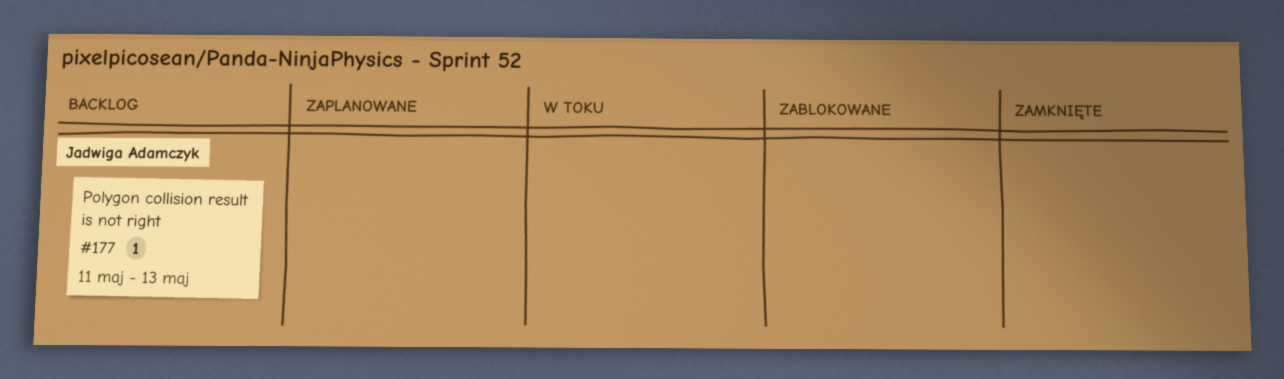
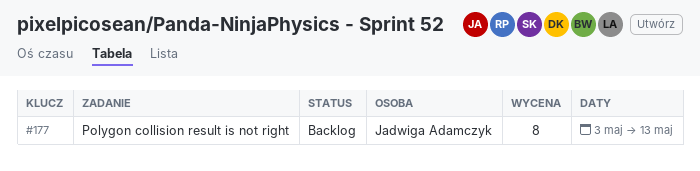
#177, estimate: 1 -> 8
#177, start: May 11 -> May 3

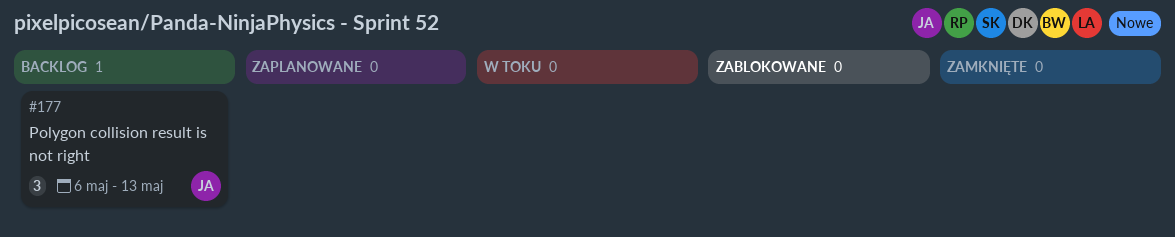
#177, estimate: 8 -> 3
#177, start: May 3 -> May 6

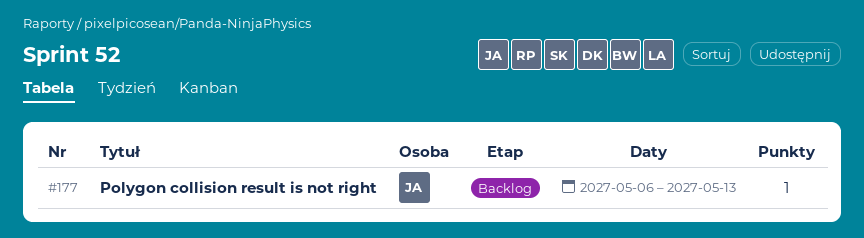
#177, estimate: 3 -> 1

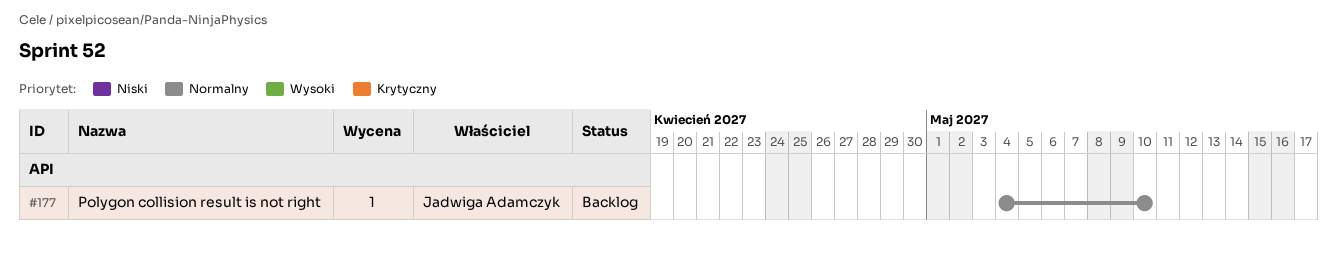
#177, start: May 6 -> May 4
#177, due: May 13 -> May 10

